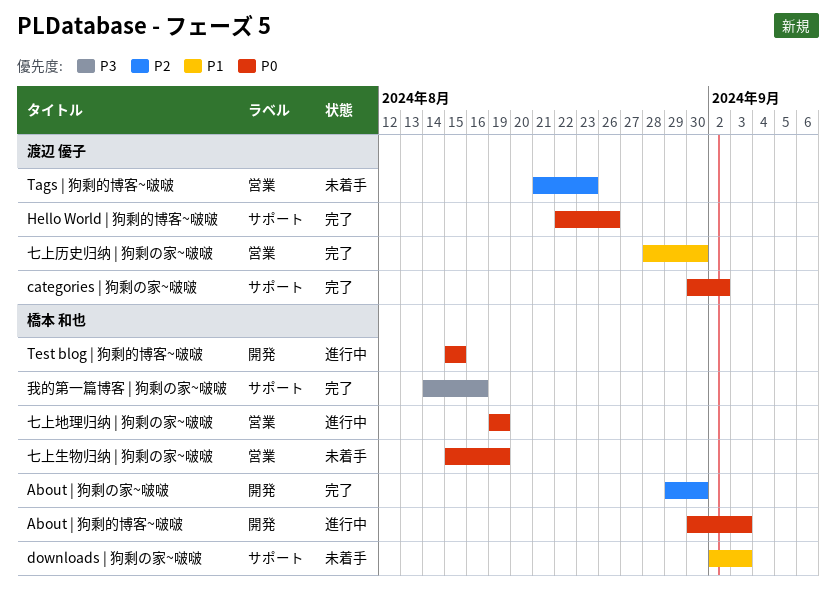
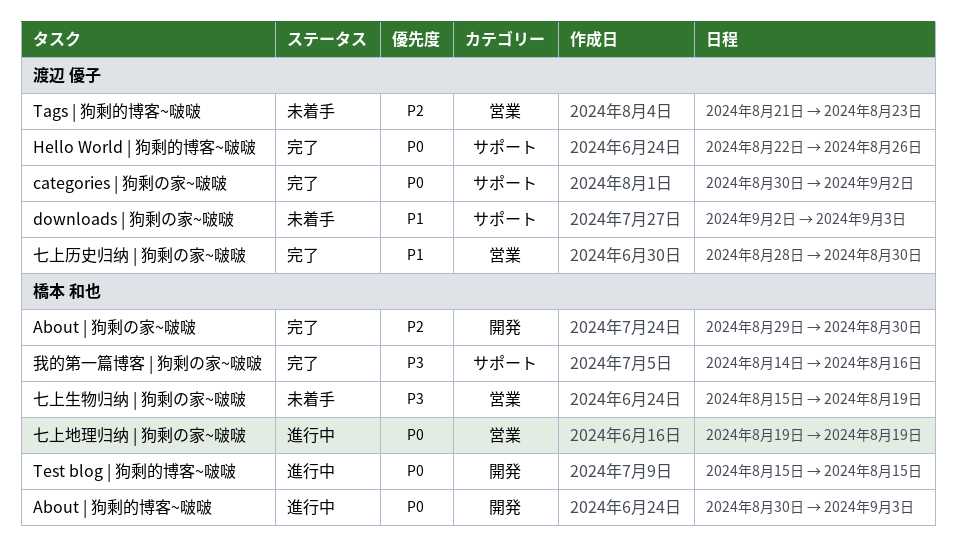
downloads | 狗剩の家~啵啵, owner: 橋本 和也 -> 渡辺 優子
七上生物归纳 | 狗剩の家~啵啵, priority: P0 -> P3

